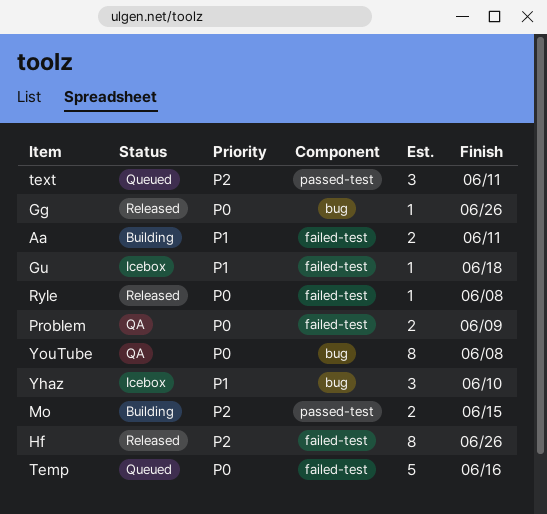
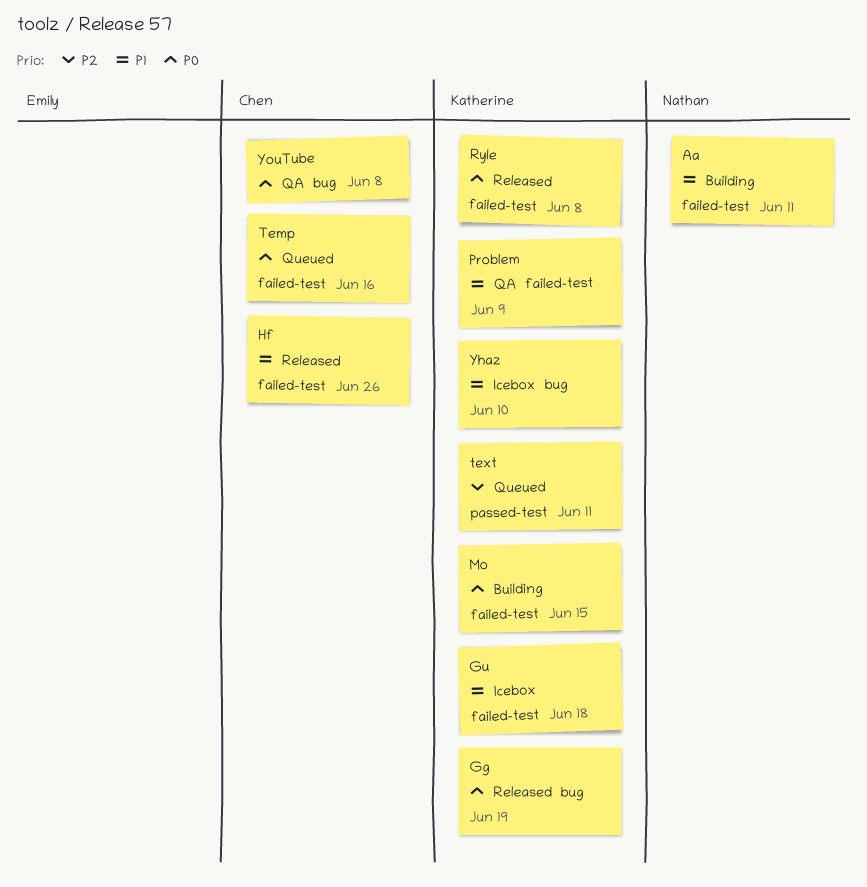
Gg, due: Jun 26 -> Jun 19
Hf, priority: P2 -> P1
Mo, priority: P2 -> P0
Mo, label: passed-test -> failed-test
Problem, priority: P0 -> P1

